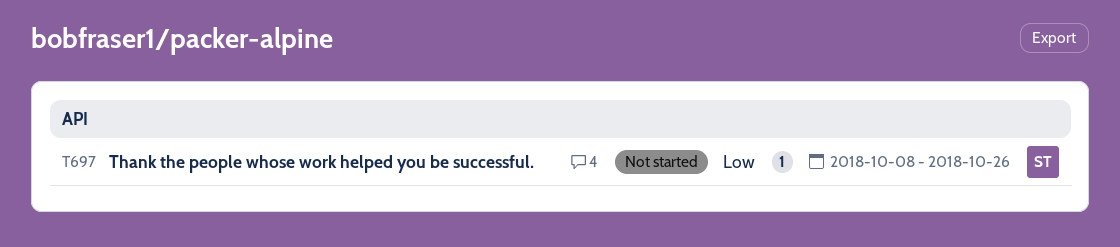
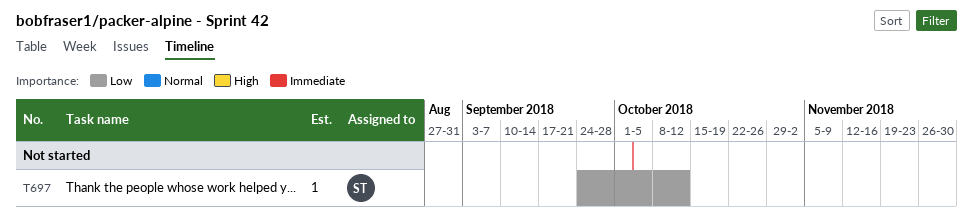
T697, start: Oct 8 -> Sep 24
T697, due: Oct 26 -> Oct 12

